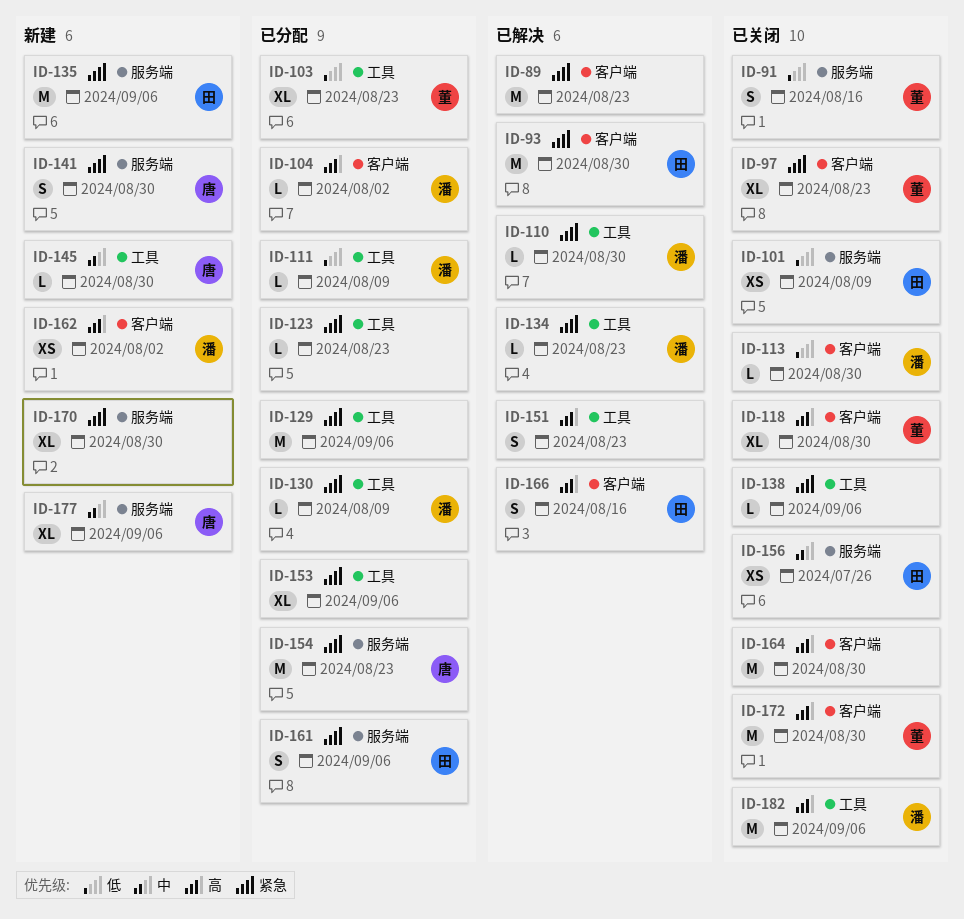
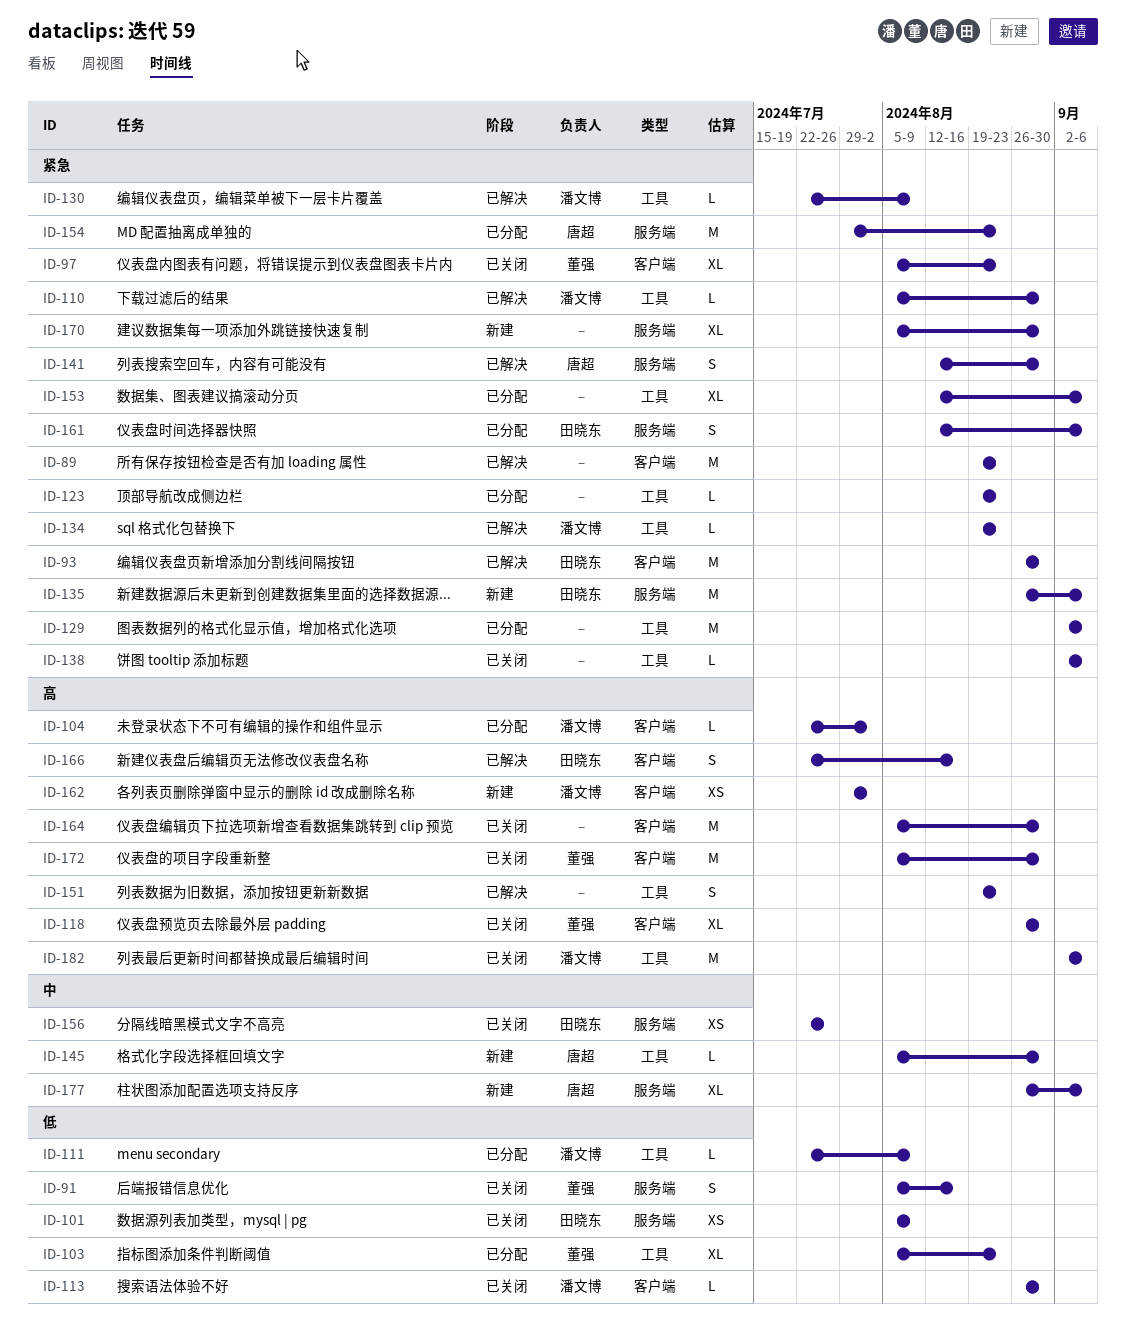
ID-130, status: 已分配 -> 已解决
ID-141, status: 新建 -> 已解决

